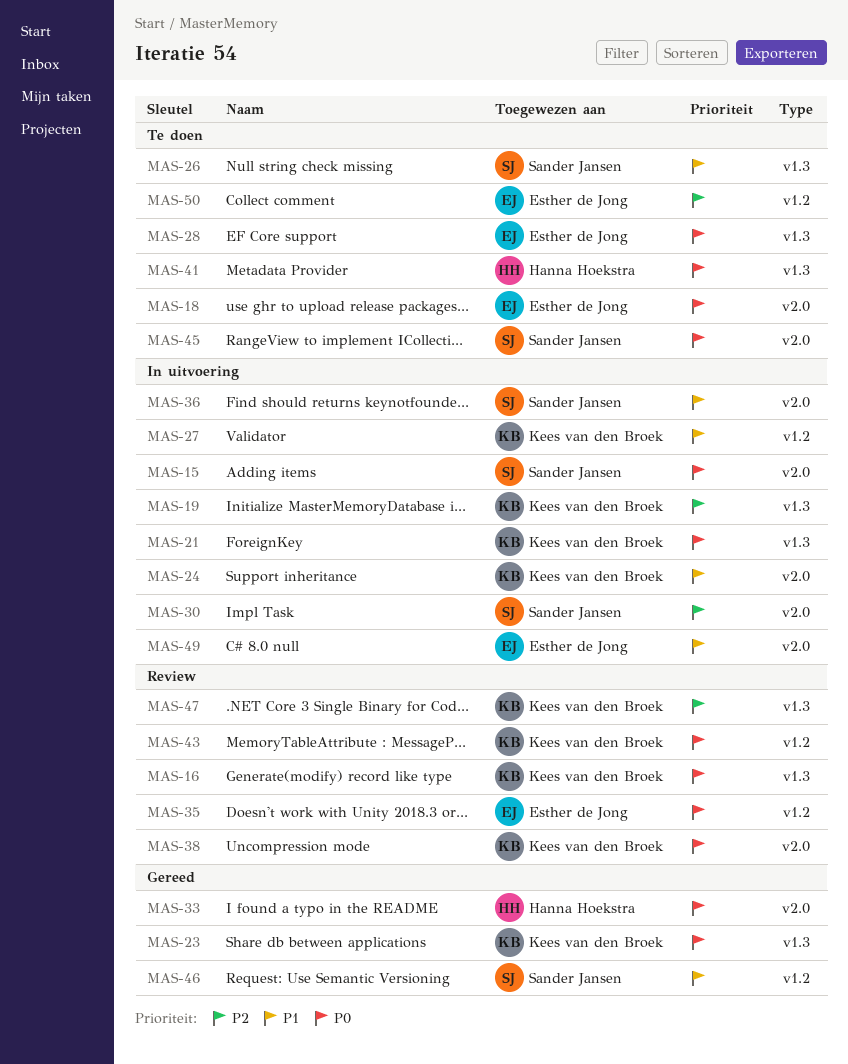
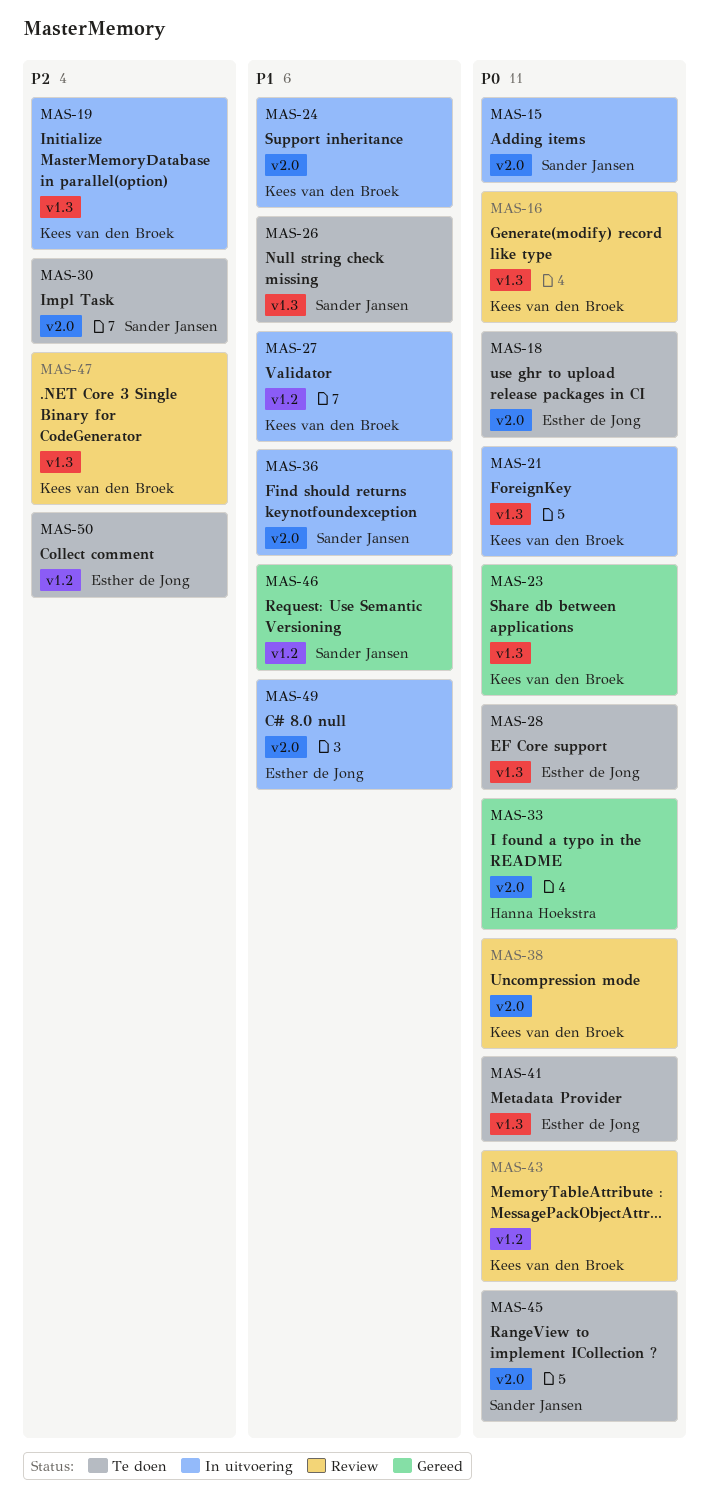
MAS-30, status: In uitvoering -> Te doen
MAS-35: present -> none
MAS-41, owner: Hanna Hoekstra -> Esther de Jong

